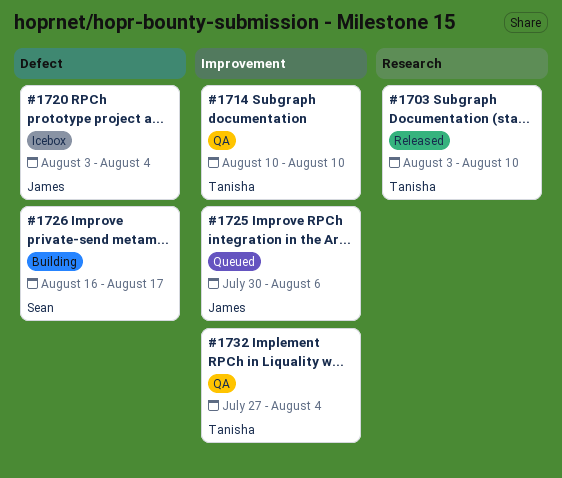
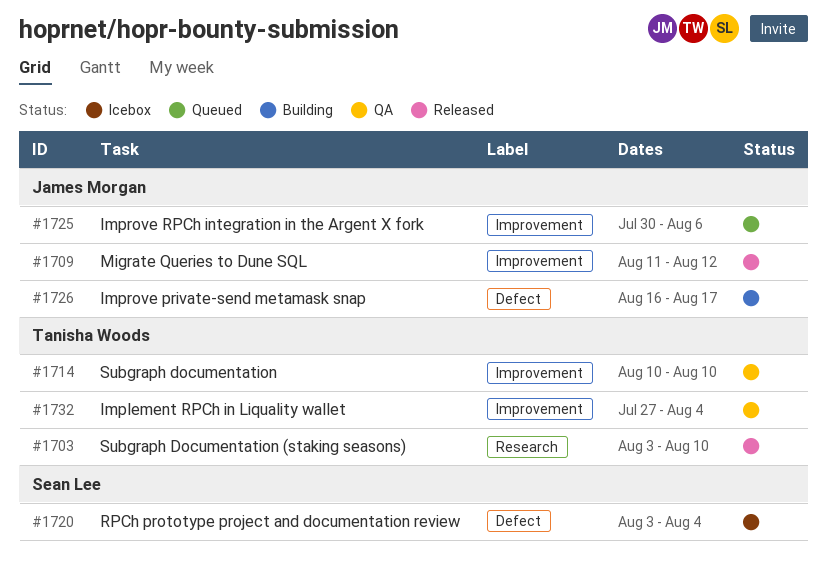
#1709: none -> present
#1720, owner: James Morgan -> Sean Lee
#1726, owner: Sean Lee -> James Morgan

